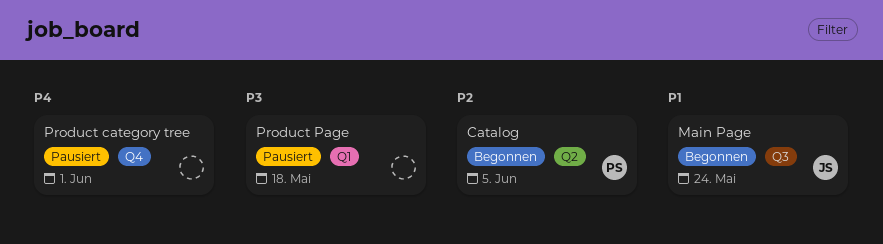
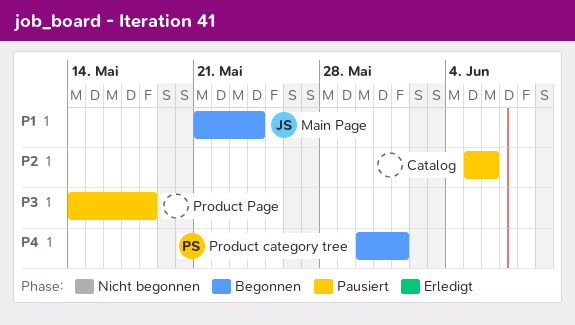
Catalog, status: Begonnen -> Pausiert
Catalog, owner: PS -> none
Catalog, due: Jun 5 -> Jun 6
Product category tree, status: Pausiert -> Begonnen
Product category tree, owner: none -> PS

